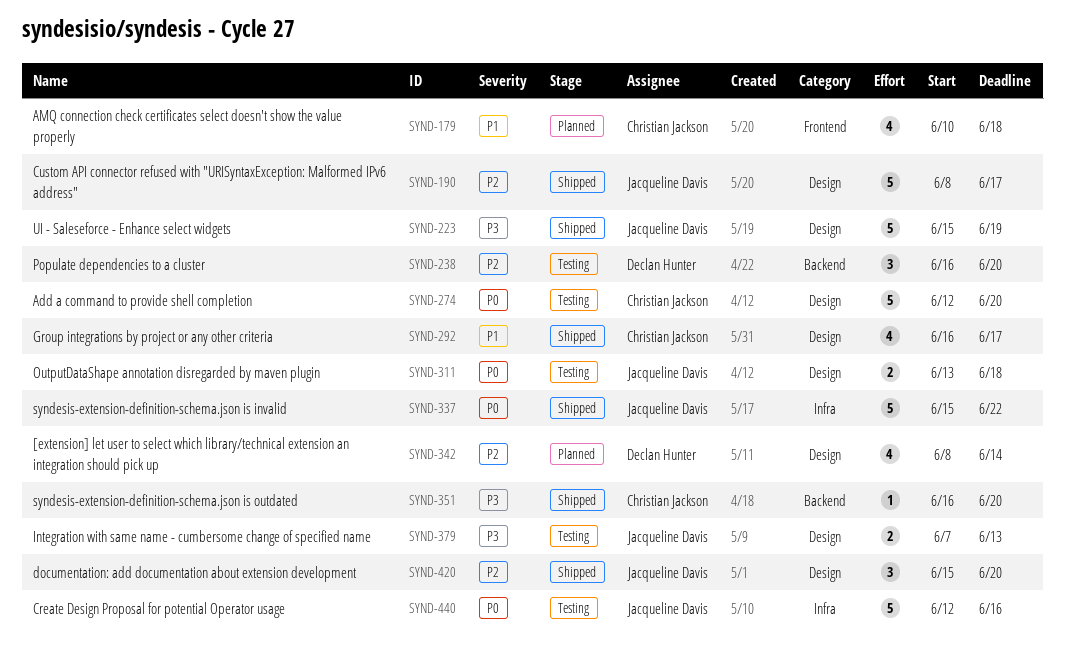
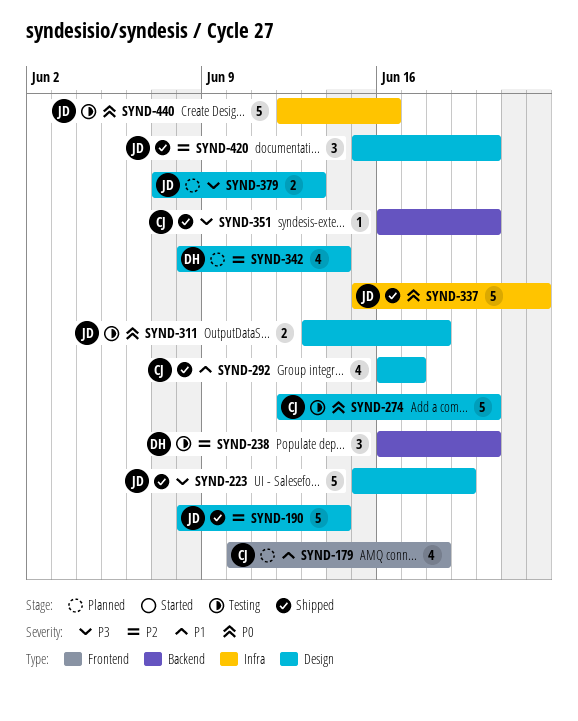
SYND-190, due: Jun 17 -> Jun 14
SYND-379, status: Testing -> Planned

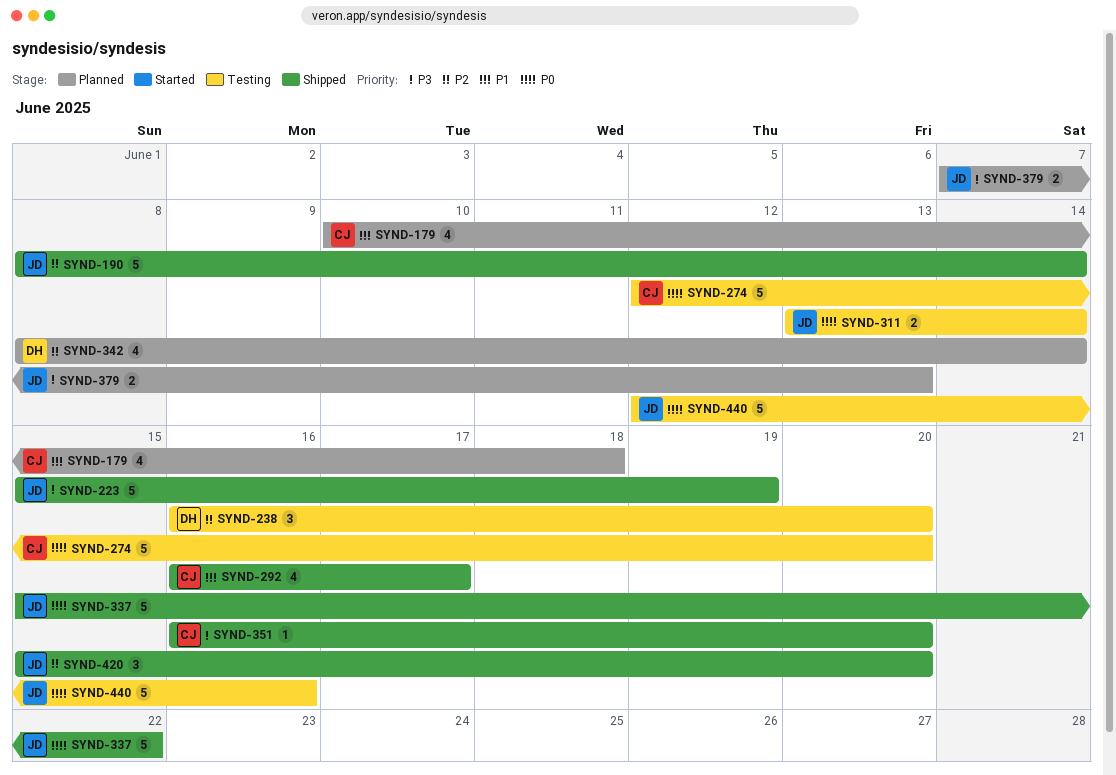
SYND-311, due: Jun 18 -> Jun 14

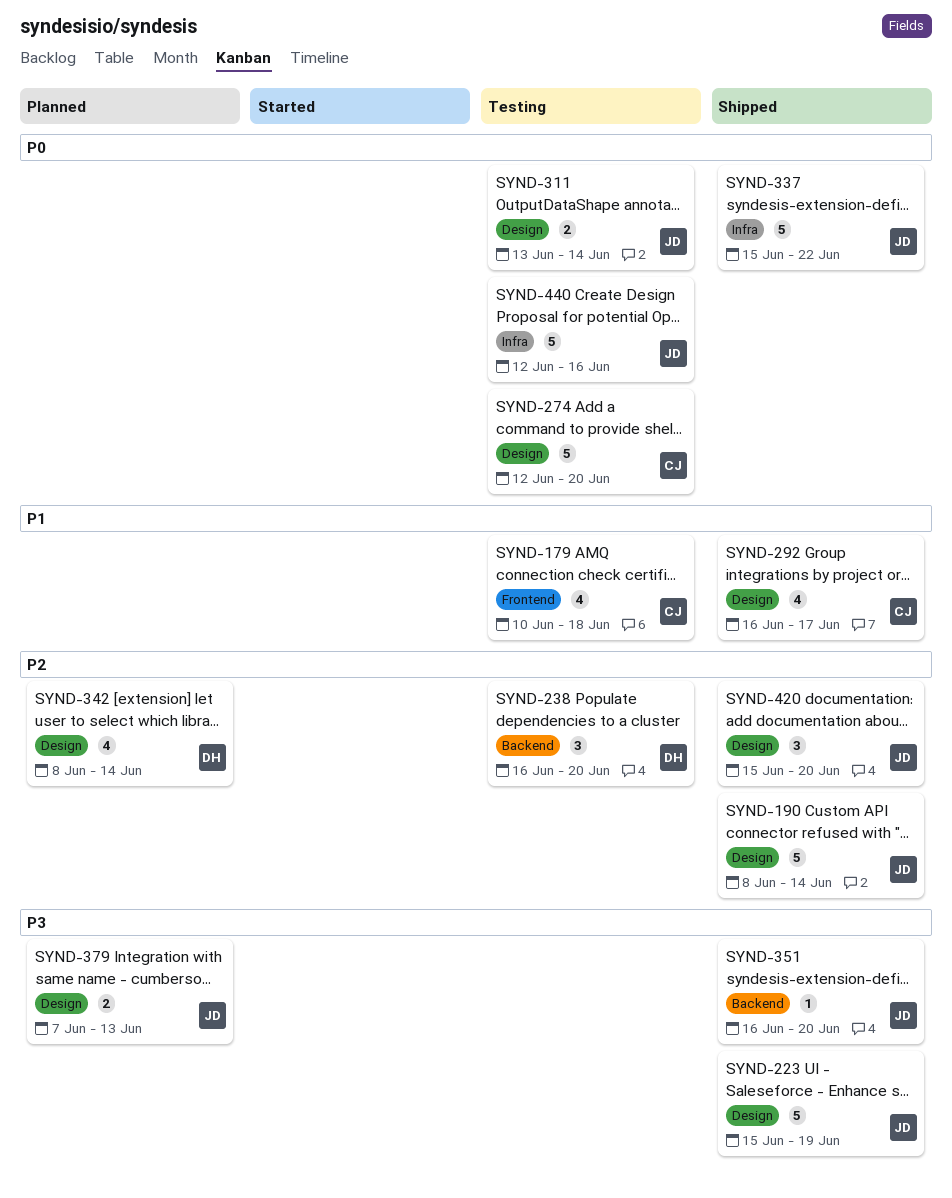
SYND-179, status: Planned -> Testing
SYND-351, owner: CJ -> JD

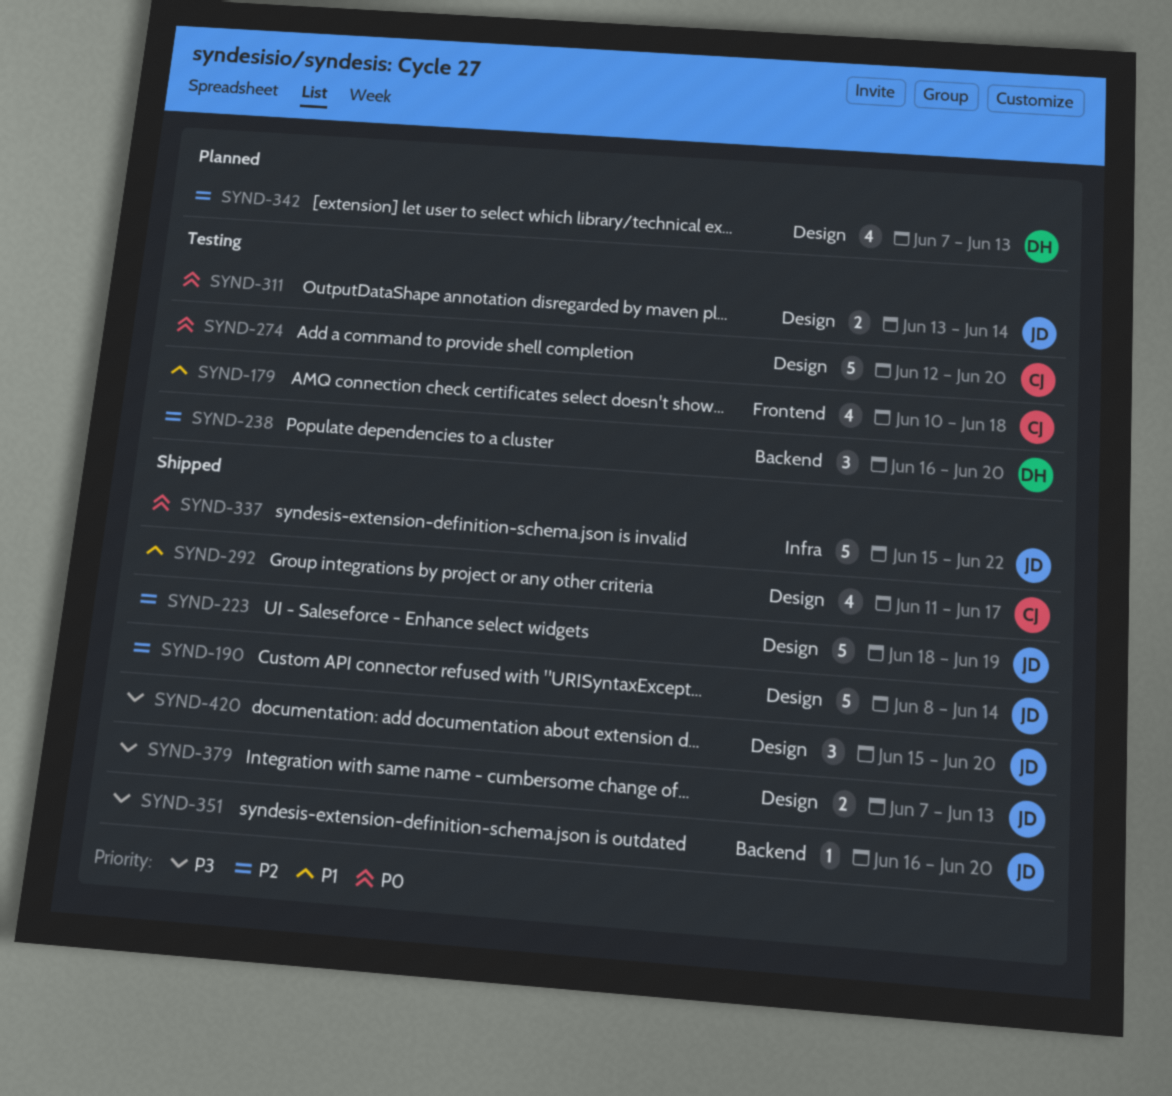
SYND-223, priority: P3 -> P2
SYND-223, start: Jun 15 -> Jun 18
SYND-292, start: Jun 16 -> Jun 11
SYND-342, start: Jun 8 -> Jun 7
SYND-342, due: Jun 14 -> Jun 13
SYND-379, status: Planned -> Shipped
SYND-420, priority: P2 -> P3
SYND-440: present -> none

